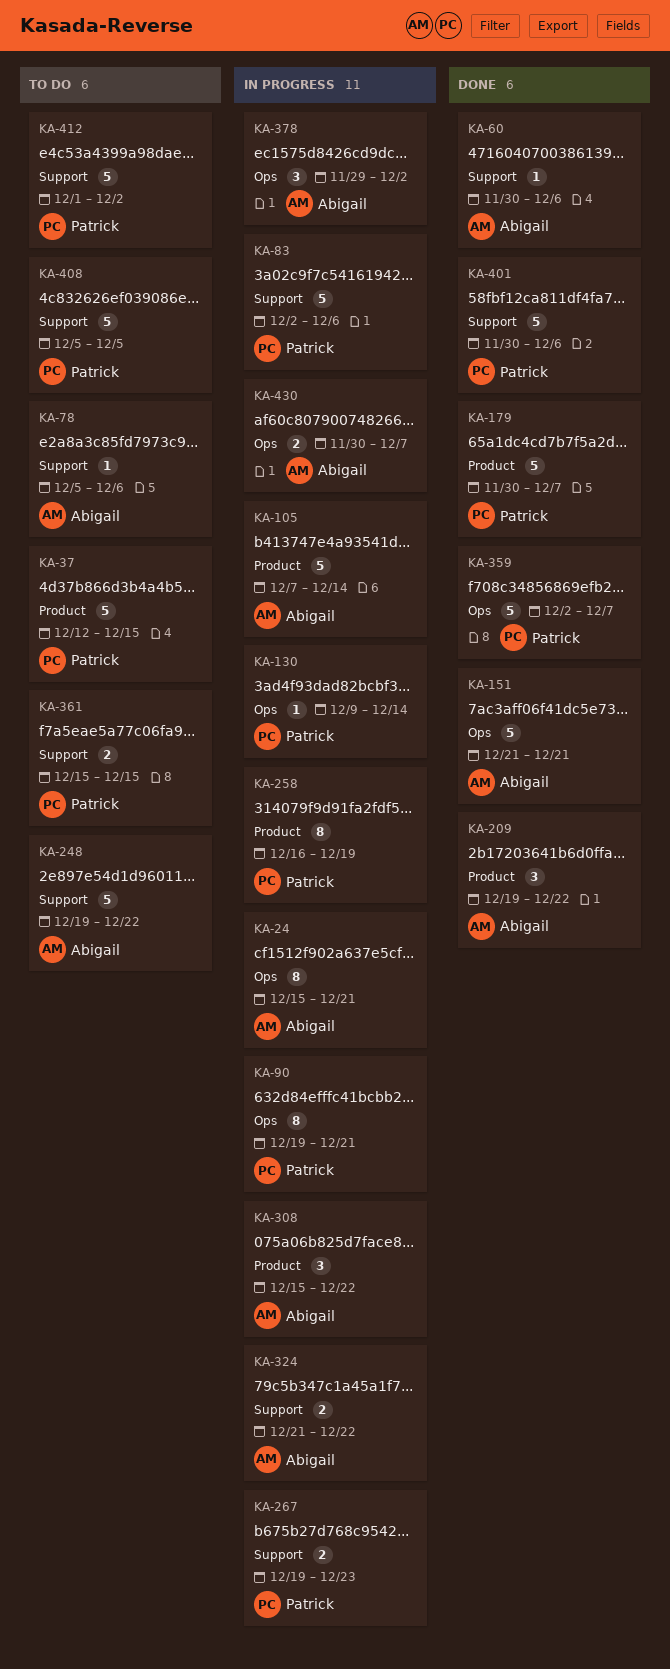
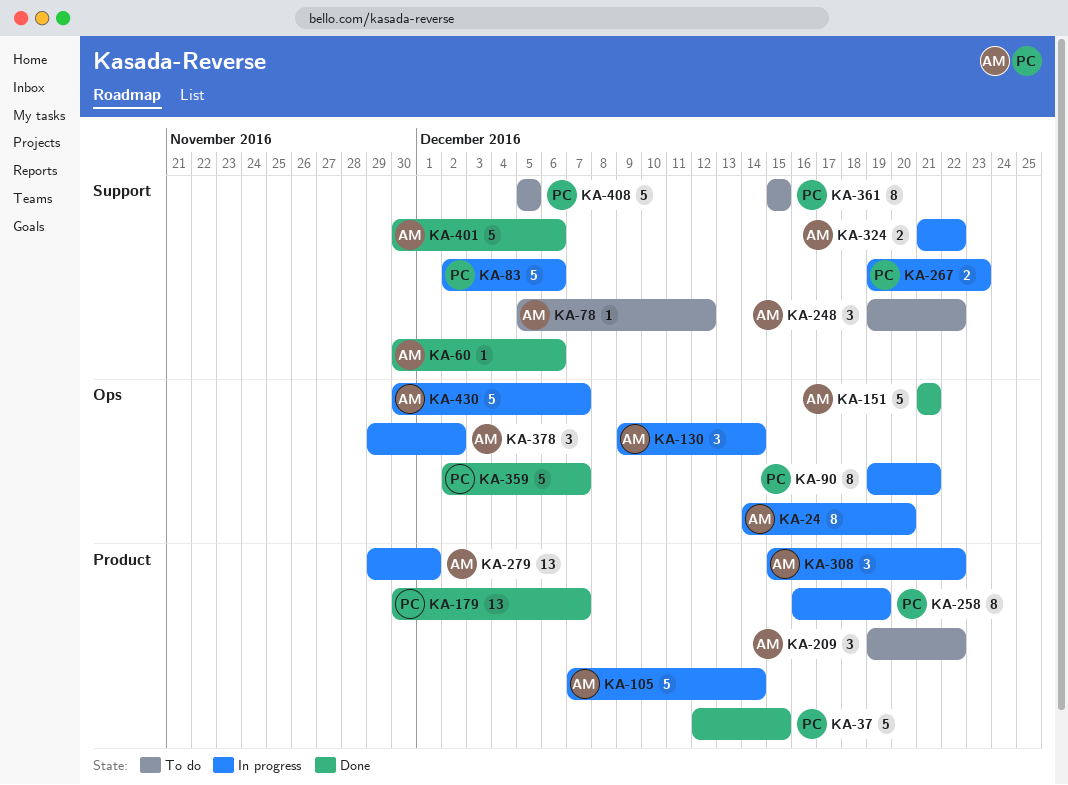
KA-24, start: Dec 15 -> Dec 14
KA-24, due: Dec 21 -> Dec 20
KA-37, status: To do -> Done
KA-78, due: Dec 6 -> Dec 12
KA-130, owner: Patrick -> Abigail
KA-130, estimate: 1 -> 3
KA-179, estimate: 5 -> 13
KA-209, status: Done -> To do
KA-248, estimate: 5 -> 3
KA-279: none -> present
KA-361, estimate: 2 -> 8
KA-401, owner: Patrick -> Abigail
KA-412: present -> none
KA-430, estimate: 2 -> 5

